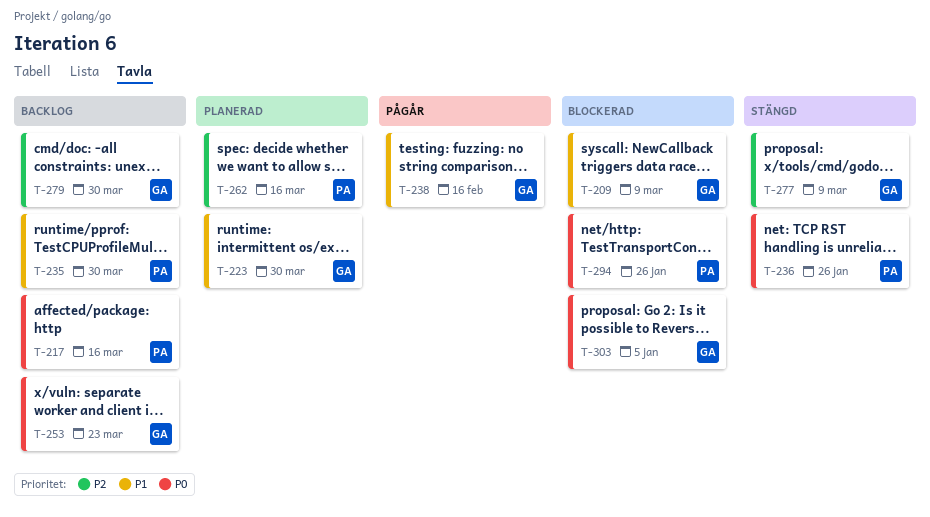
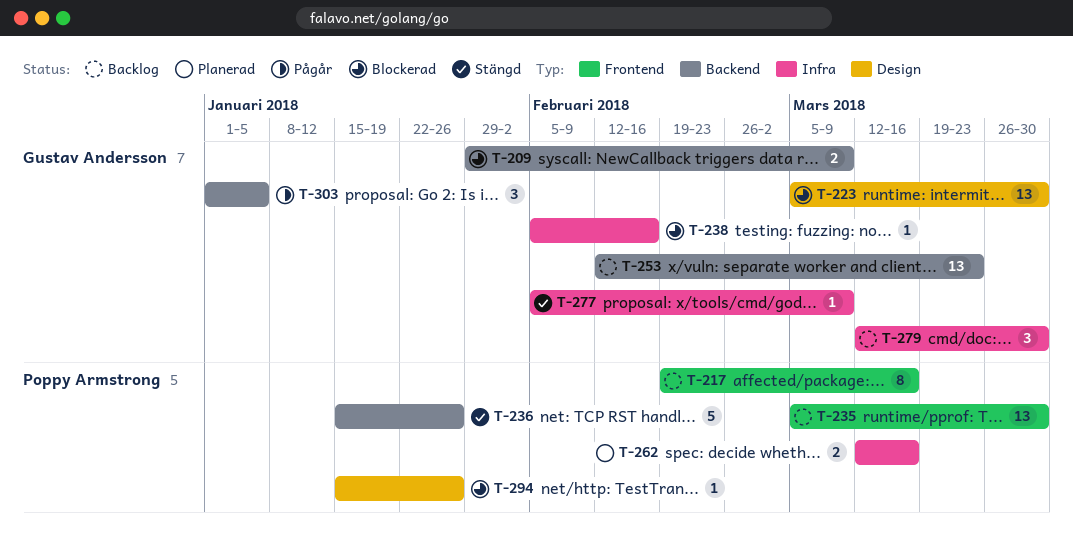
T-223, status: Planerad -> Blockerad
T-238, status: Pågår -> Blockerad
T-303, status: Blockerad -> Pågår

